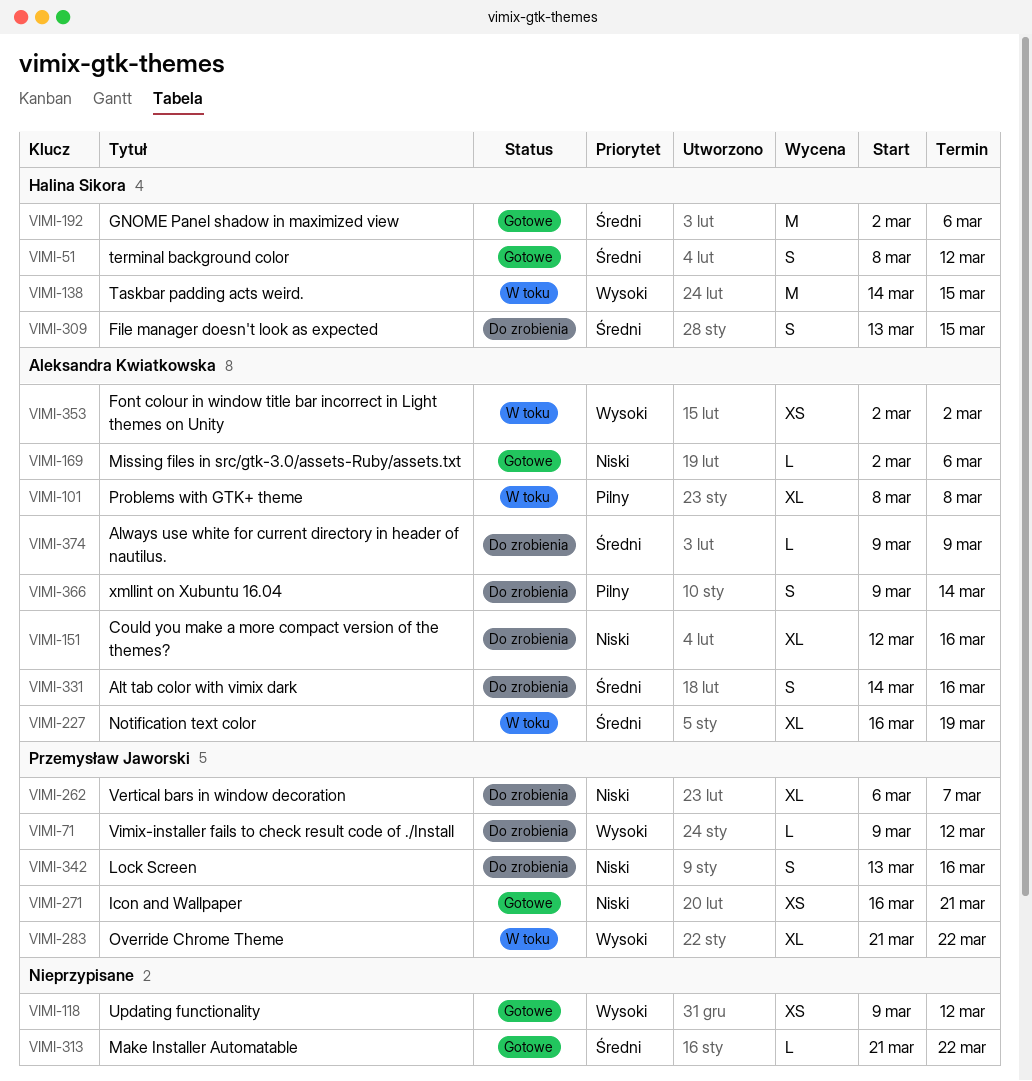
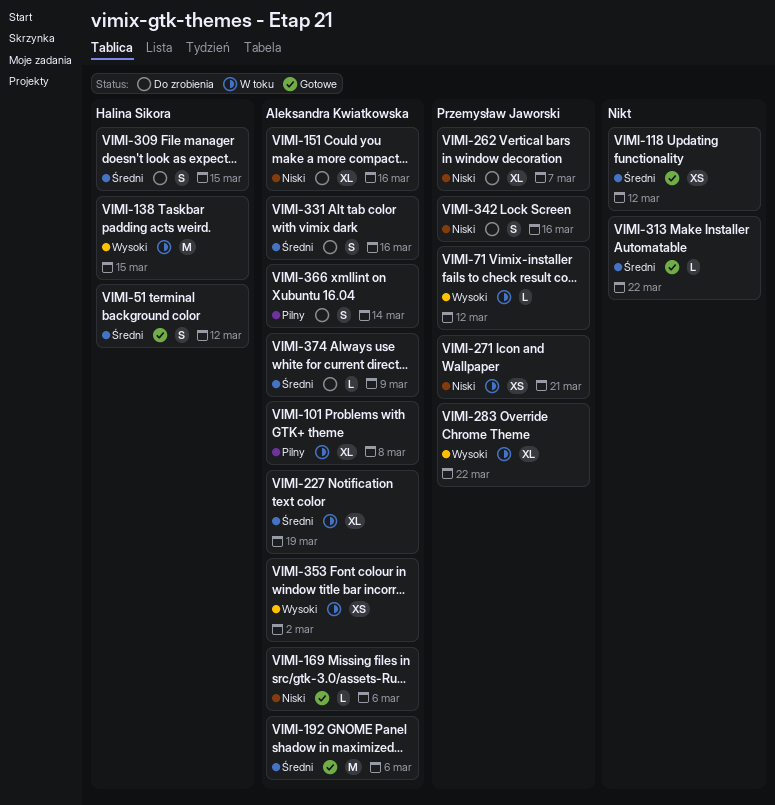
VIMI-71, status: Do zrobienia -> W toku
VIMI-118, priority: Wysoki -> Średni
VIMI-192, owner: Halina Sikora -> Aleksandra Kwiatkowska
VIMI-271, status: Gotowe -> W toku

